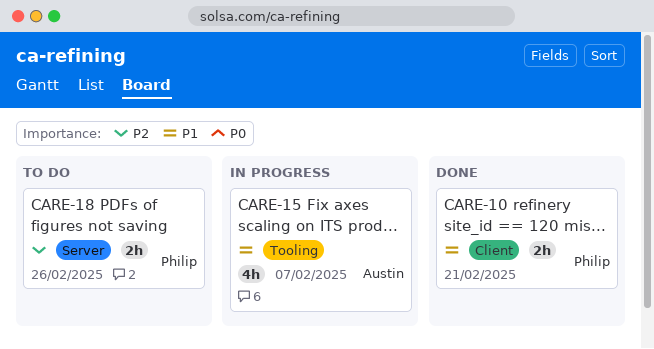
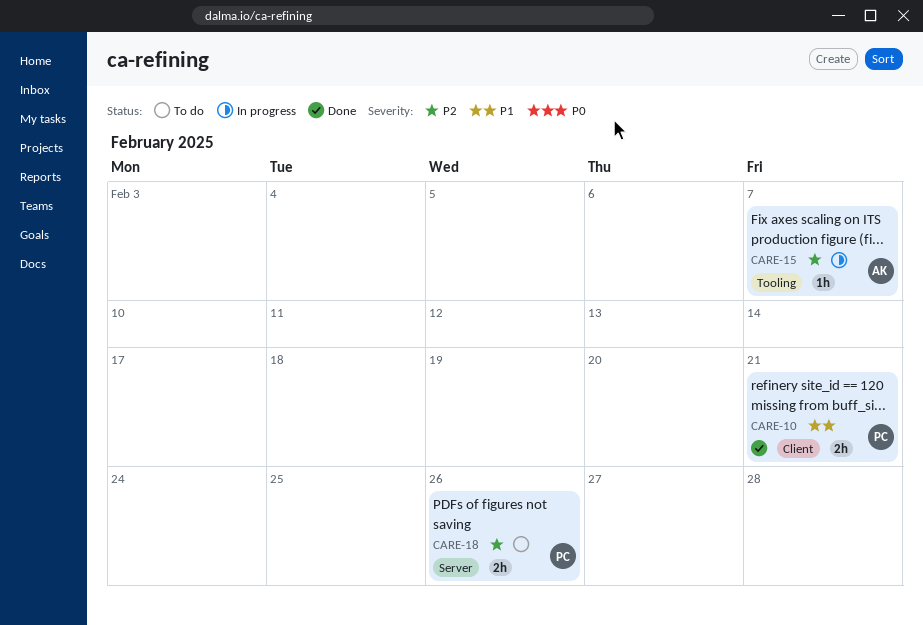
CARE-15, priority: P1 -> P2
CARE-15, estimate: 4h -> 1h

